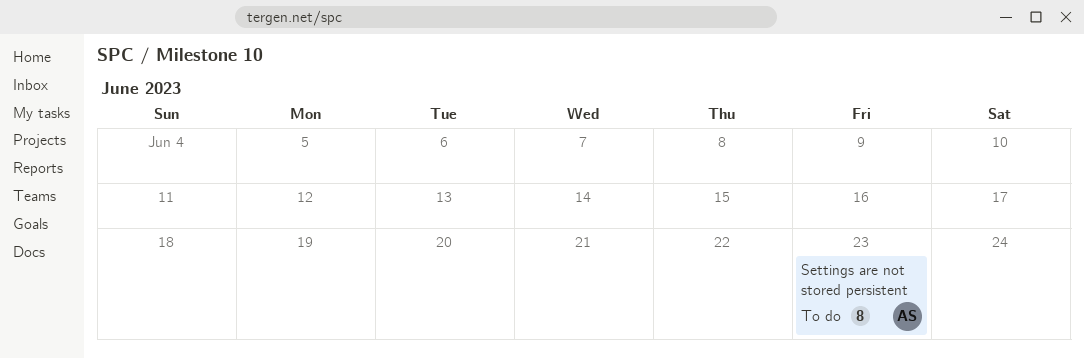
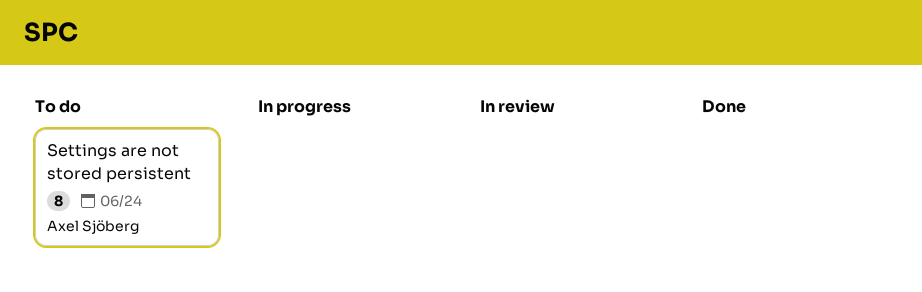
Settings are not stored persistent, due: Jun 23 -> Jun 24

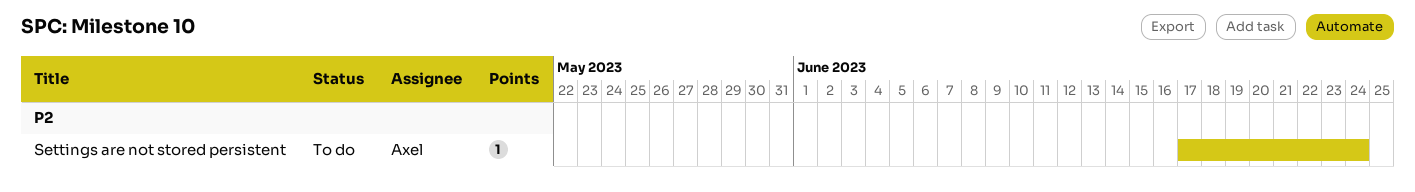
Settings are not stored persistent, estimate: 8 -> 1

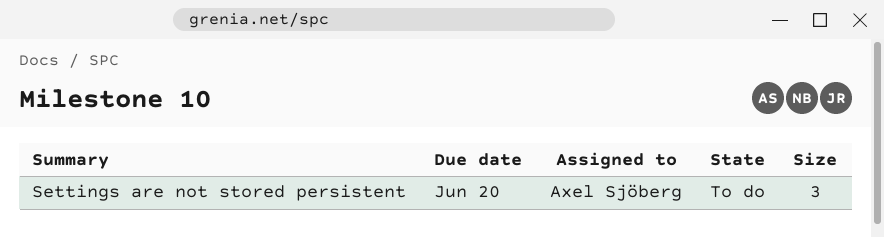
Settings are not stored persistent, estimate: 1 -> 3
Settings are not stored persistent, due: Jun 24 -> Jun 20

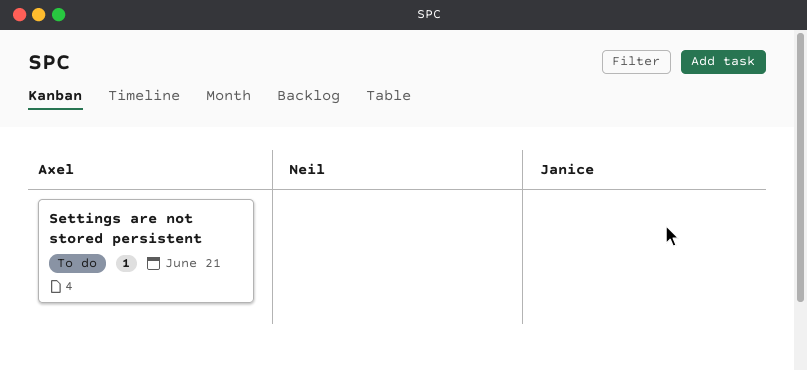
Settings are not stored persistent, estimate: 3 -> 1
Settings are not stored persistent, due: Jun 20 -> Jun 21

